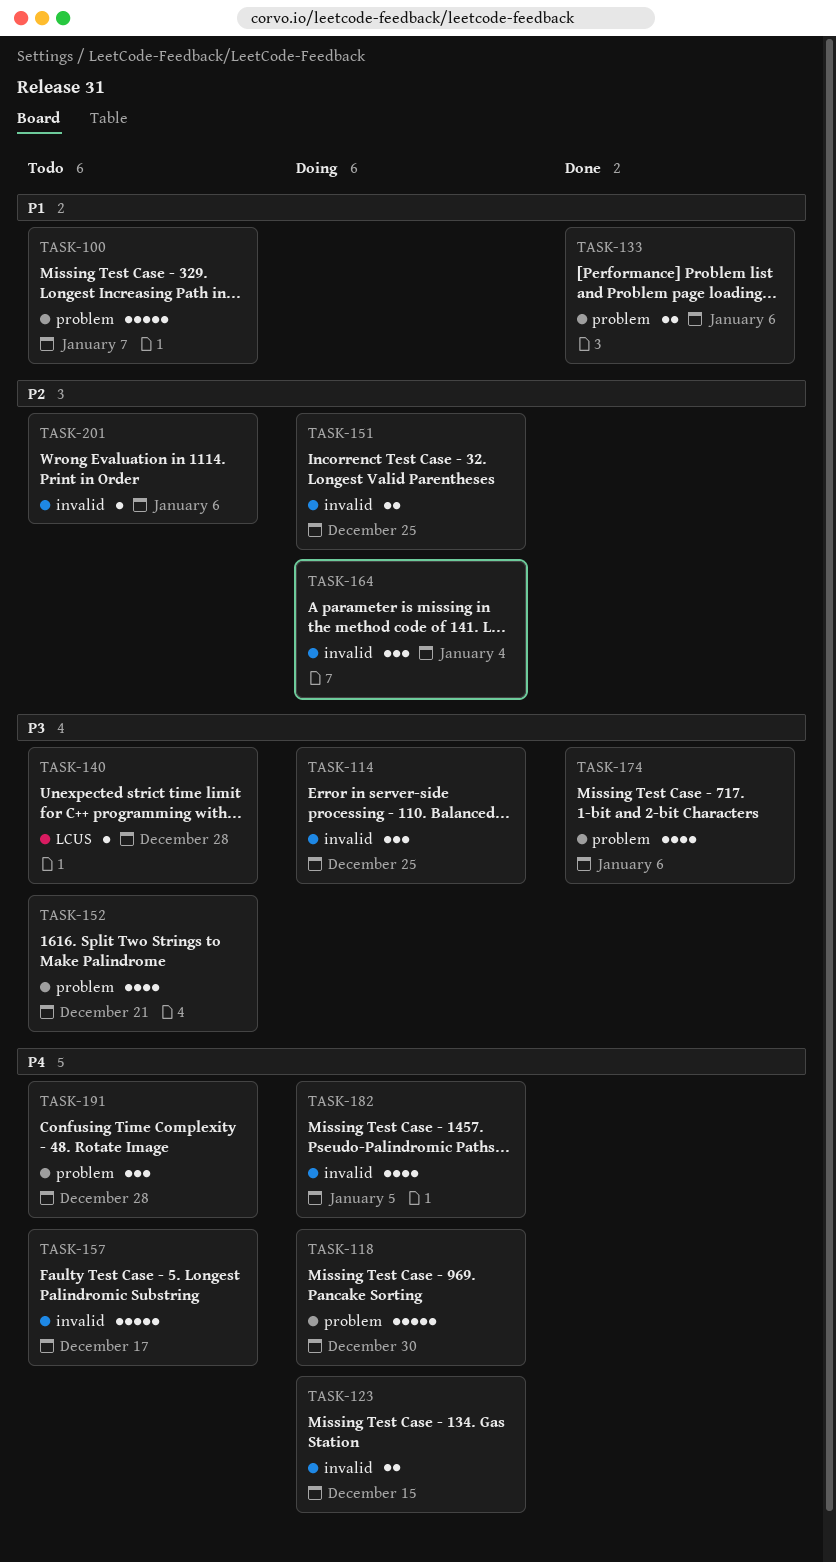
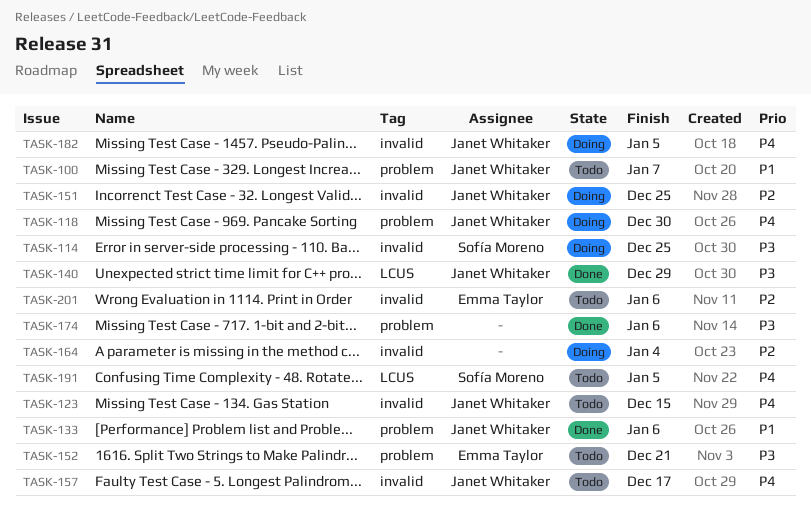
TASK-123, status: Doing -> Todo
TASK-140, status: Todo -> Done
TASK-140, due: Dec 28 -> Dec 29
TASK-191, label: problem -> LCUS
TASK-191, due: Dec 28 -> Jan 5

